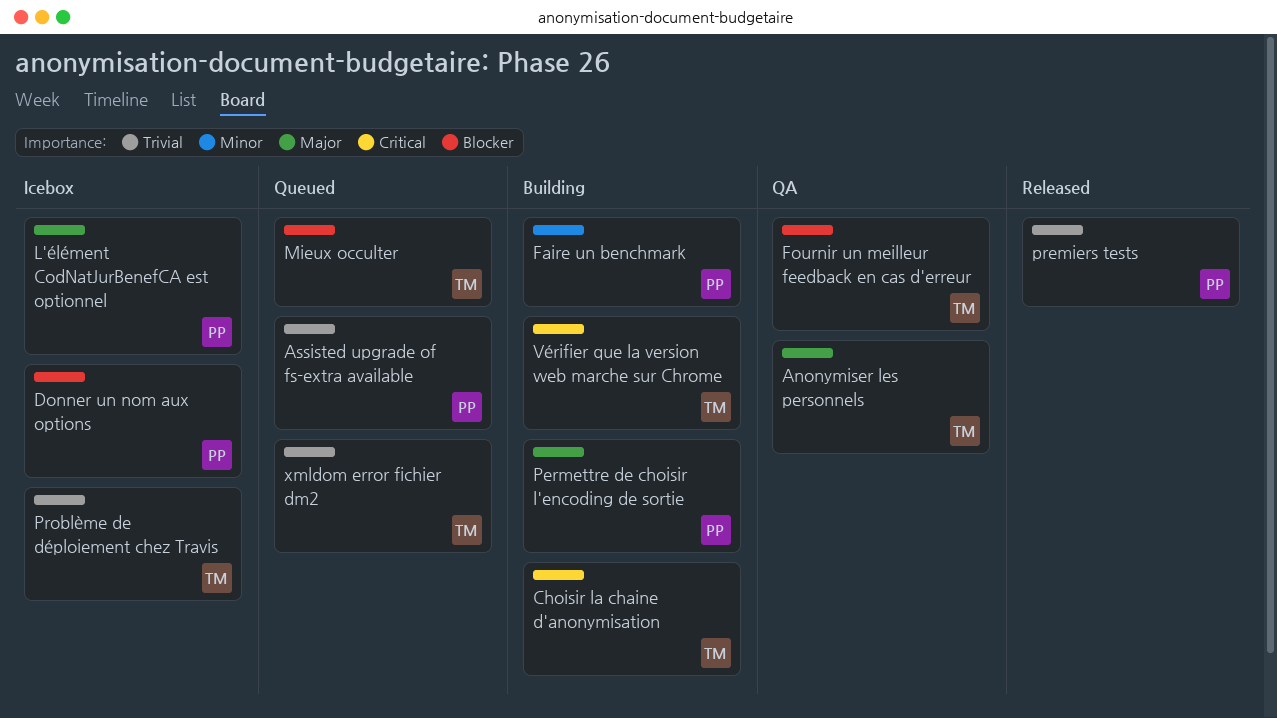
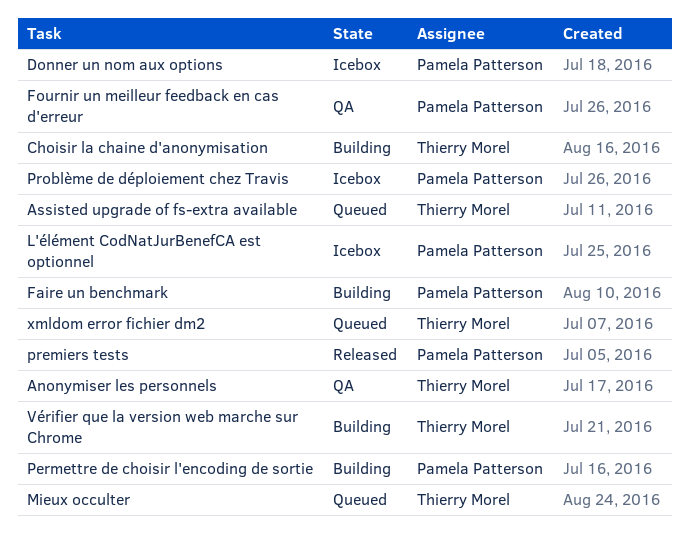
Assisted upgrade of fs-extra available, owner: Pamela Patterson -> Thierry Morel
Fournir un meilleur feedback en cas d'erreur, owner: Thierry Morel -> Pamela Patterson
Problème de déploiement chez Travis, owner: Thierry Morel -> Pamela Patterson

